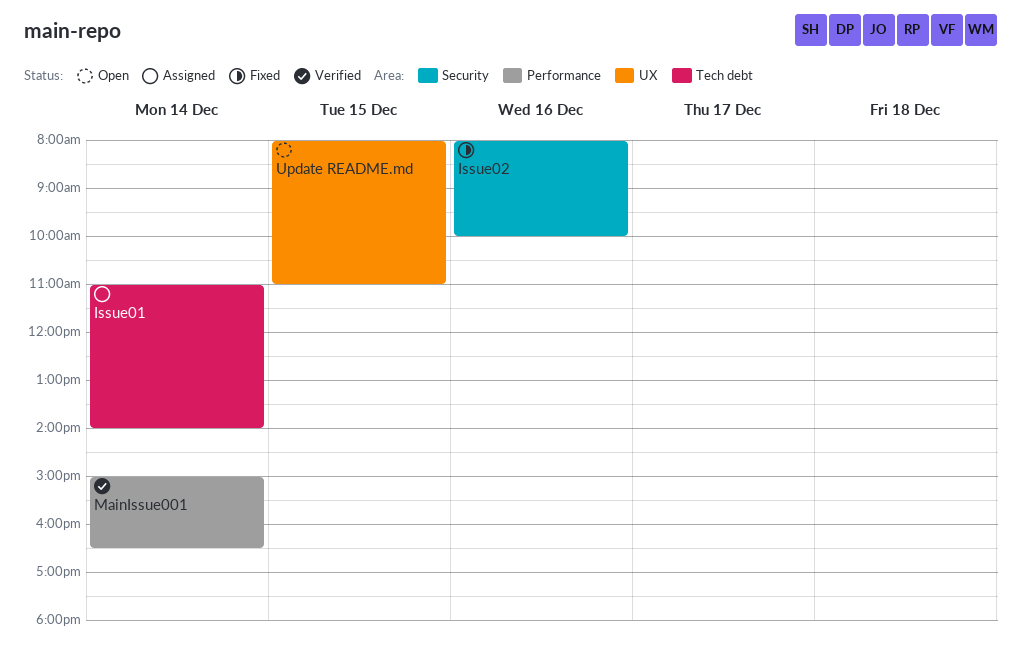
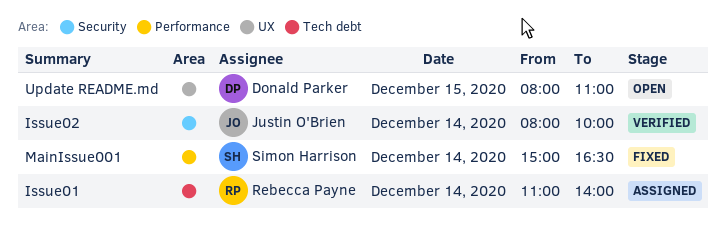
Issue02, status: Fixed -> Verified
Issue02, day: Dec 16 -> Dec 14
MainIssue001, status: Verified -> Fixed

